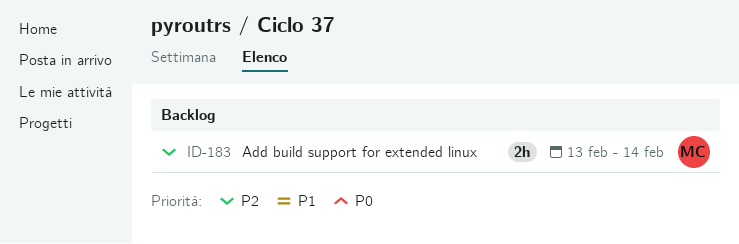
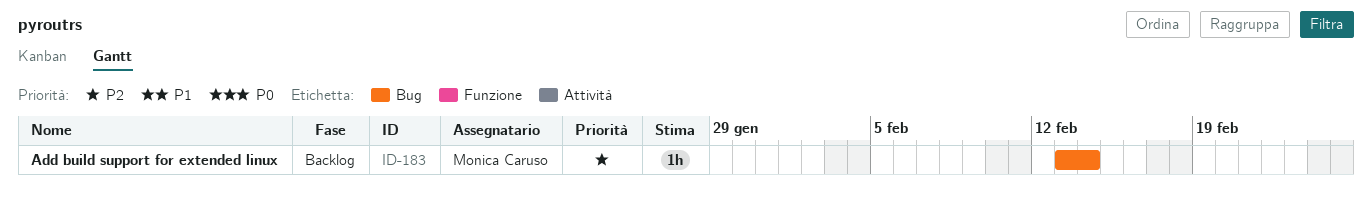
ID-183, estimate: 2h -> 1h

